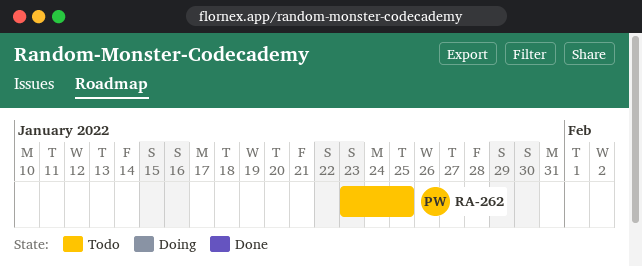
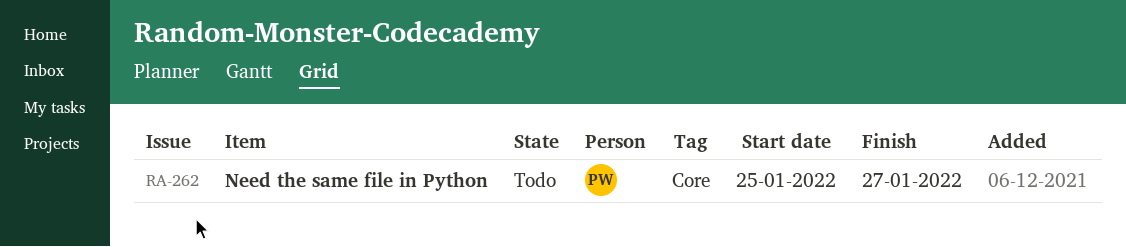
RA-262, start: Jan 23 -> Jan 25
RA-262, due: Jan 25 -> Jan 27

